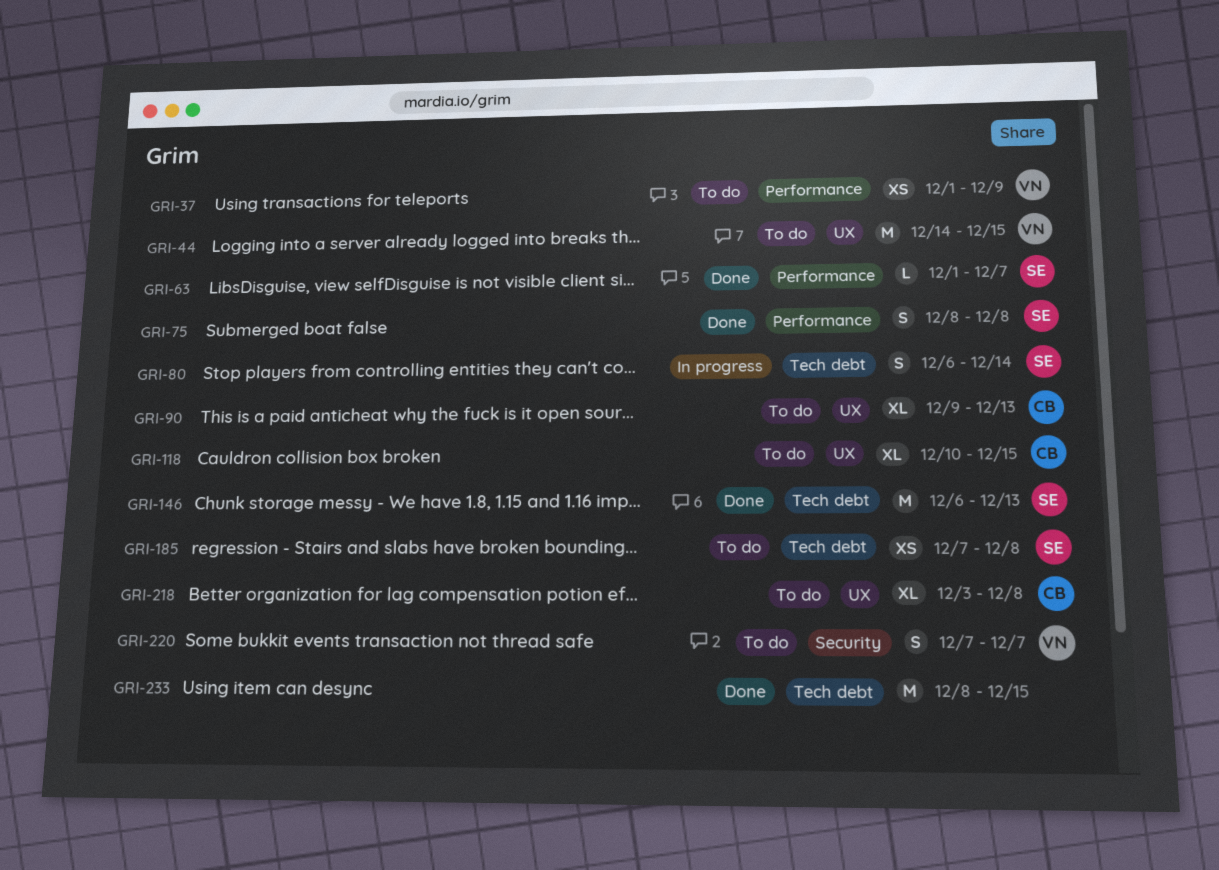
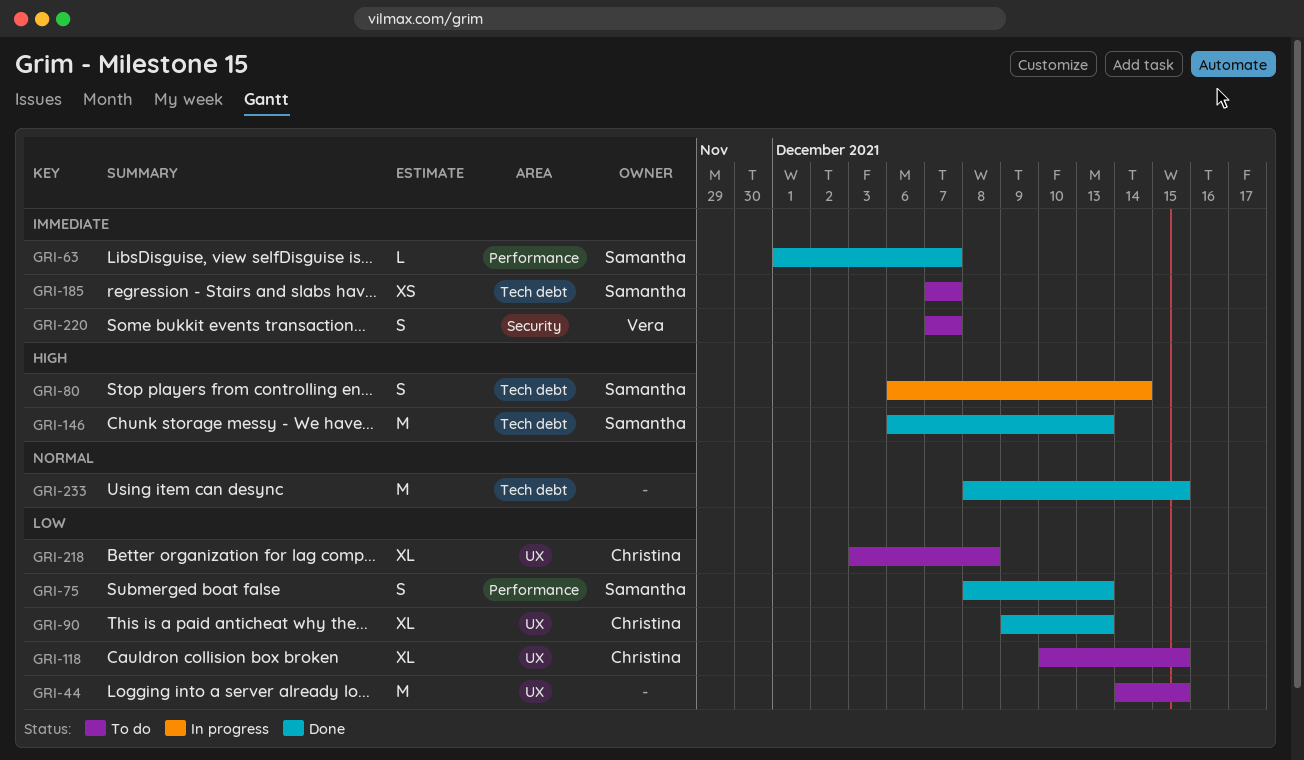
GRI-37: present -> none
GRI-44, owner: Vera -> none
GRI-75, due: Dec 8 -> Dec 13
GRI-90, status: To do -> Done
GRI-185, due: Dec 8 -> Dec 7

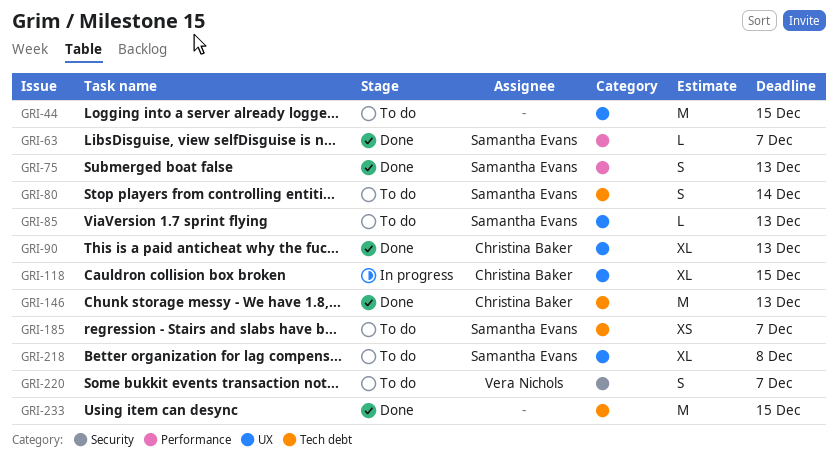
GRI-80, status: In progress -> To do
GRI-85: none -> present
GRI-118, status: To do -> In progress
GRI-146, owner: Samantha Evans -> Christina Baker
GRI-218, owner: Christina Baker -> Samantha Evans

